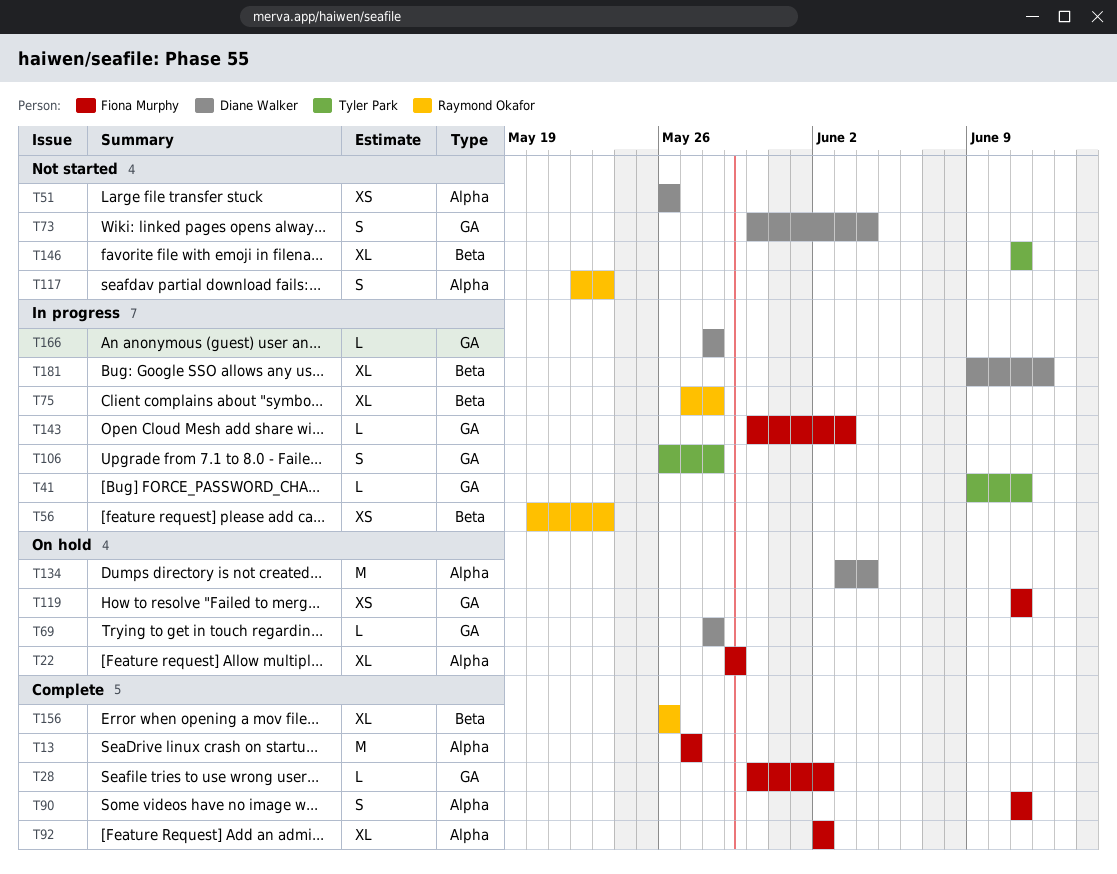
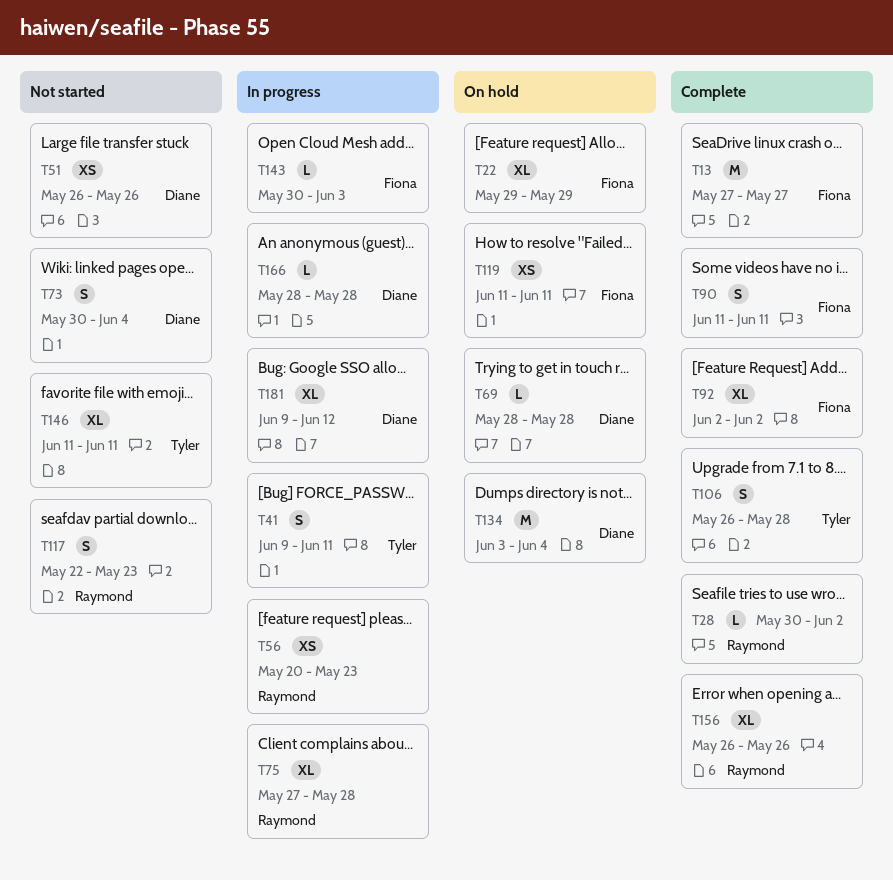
T28, owner: Fiona Murphy -> Raymond Okafor
T41, estimate: L -> S
T106, status: In progress -> Complete

